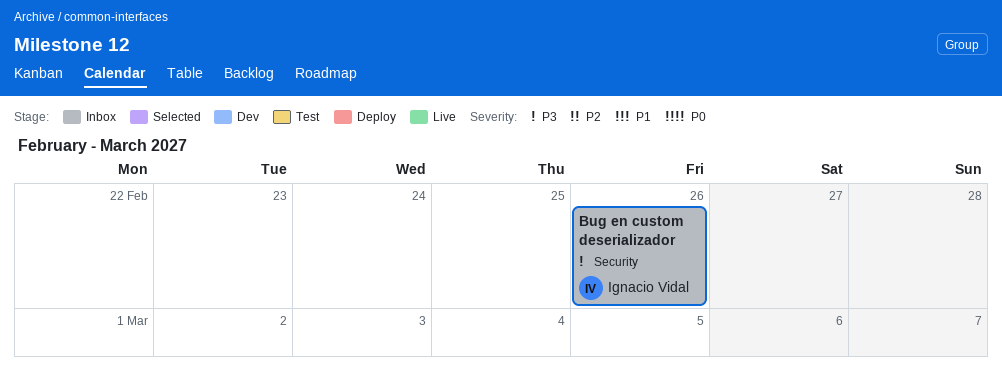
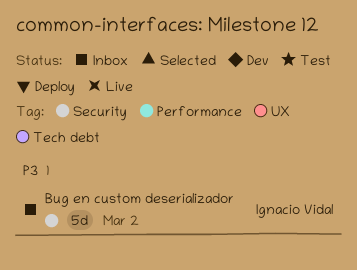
Bug en custom deserializador, due: Feb 26 -> Mar 2

